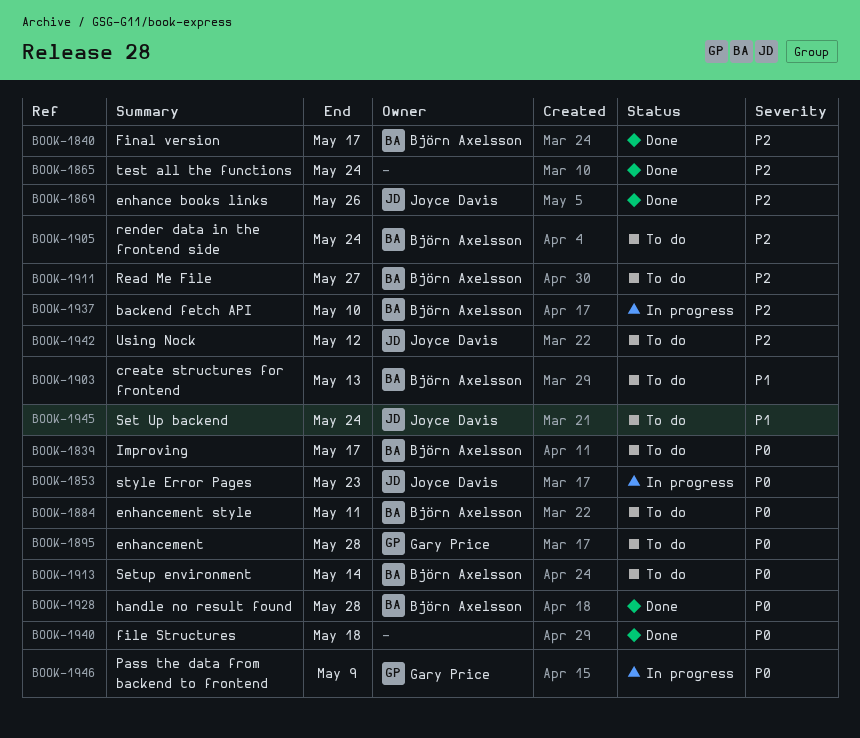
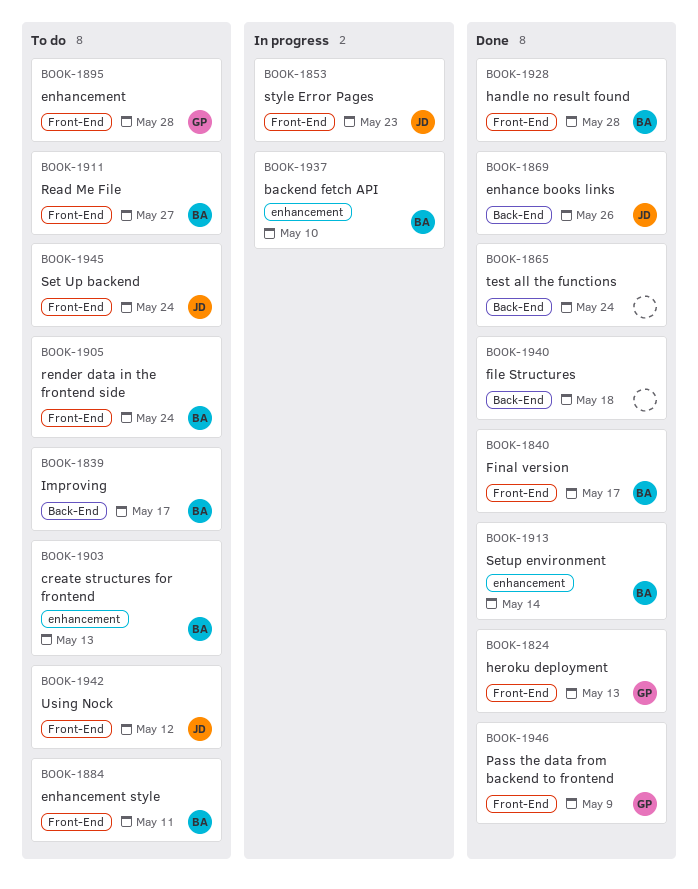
BOOK-1824: none -> present
BOOK-1913, status: To do -> Done
BOOK-1946, status: In progress -> Done

